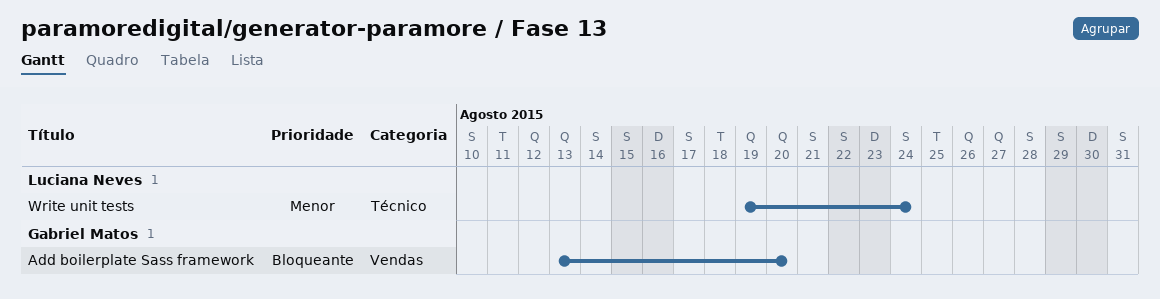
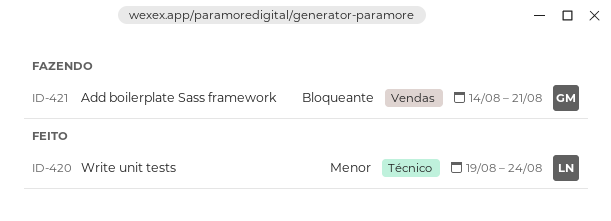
Add boilerplate Sass framework, start: Aug 13 -> Aug 14
Add boilerplate Sass framework, due: Aug 20 -> Aug 21

